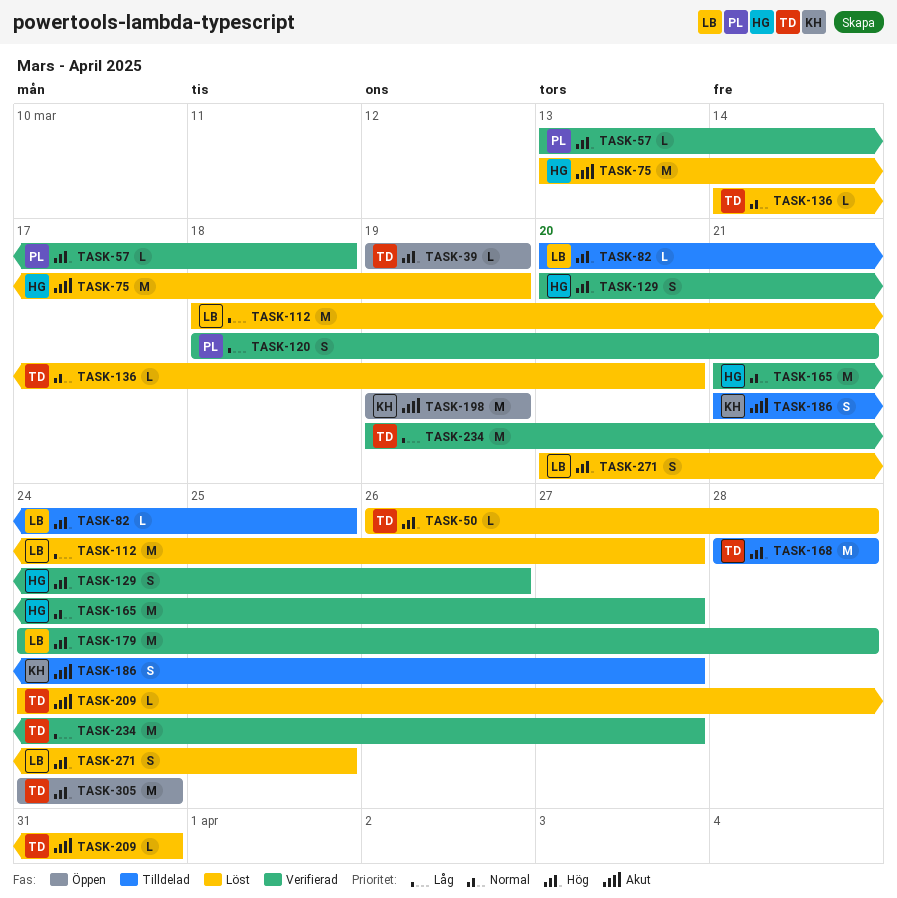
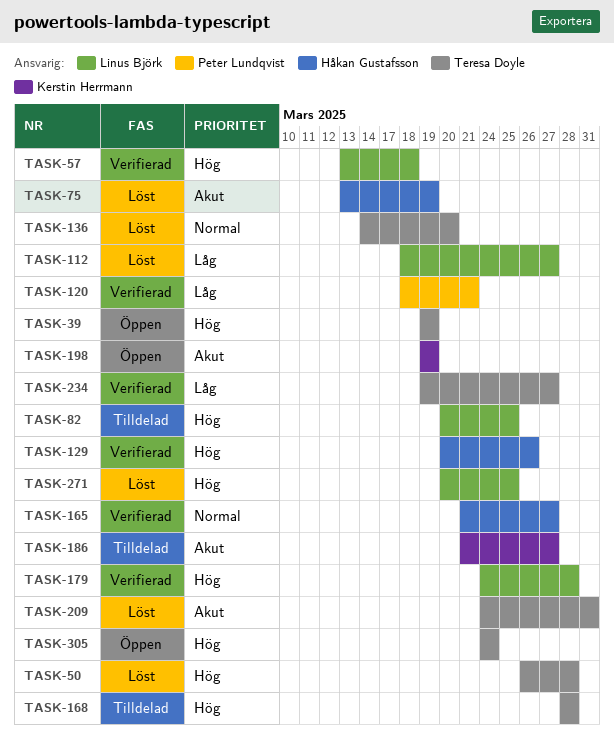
TASK-57, owner: Peter Lundqvist -> Linus Björk

